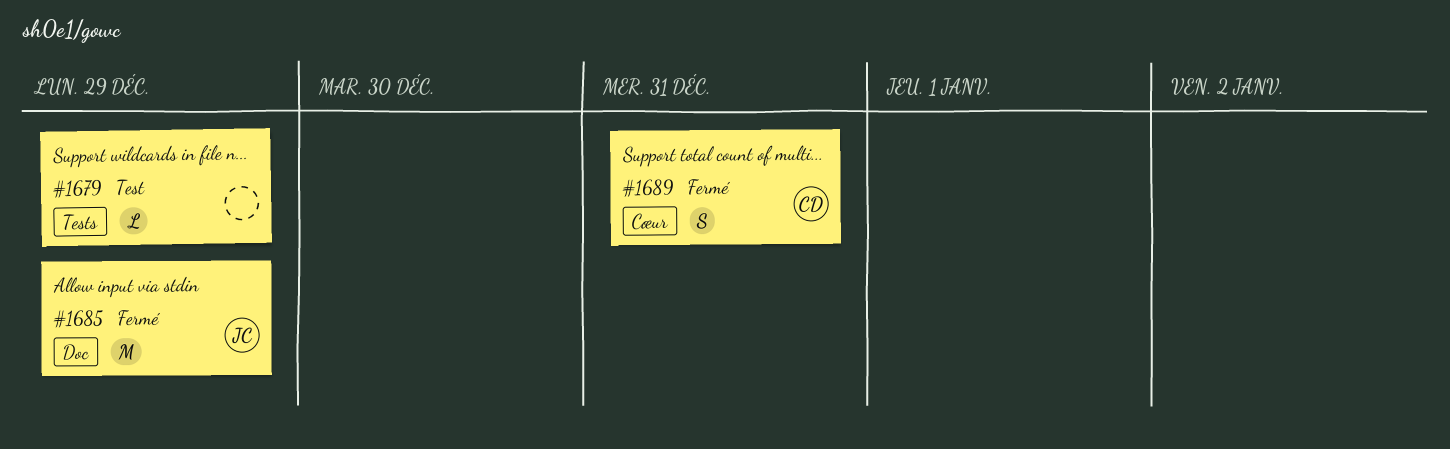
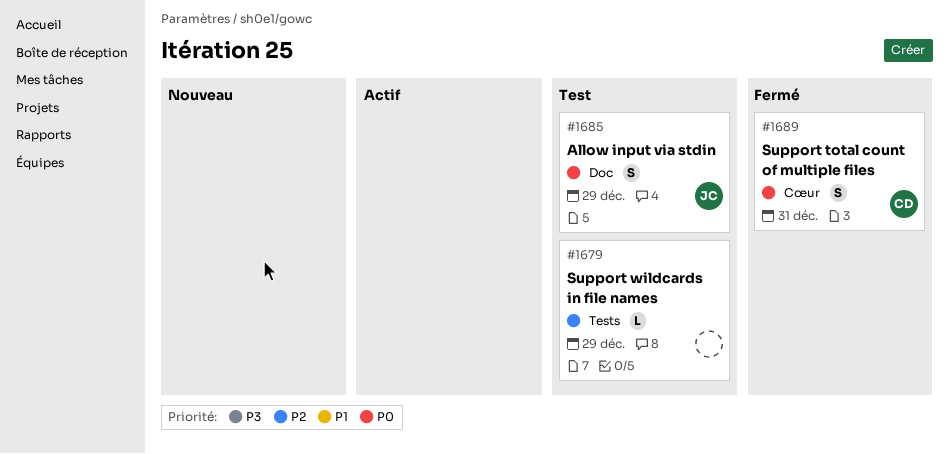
#1685, status: Fermé -> Test
#1685, estimate: M -> S

